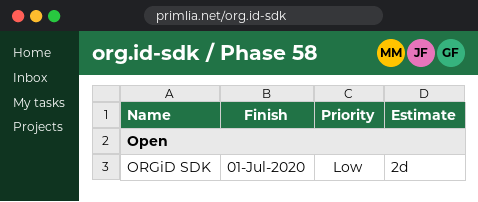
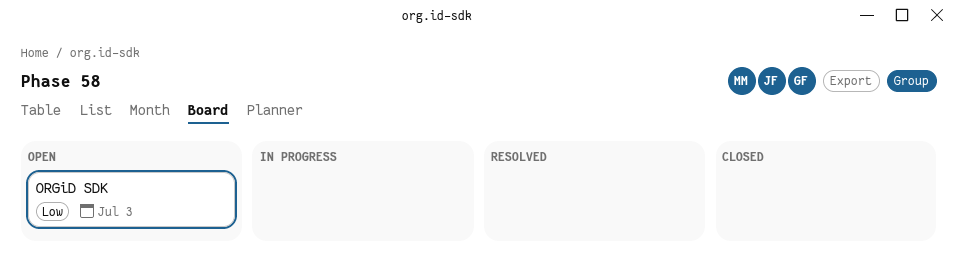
ORGiD SDK, due: Jul 1 -> Jul 3

